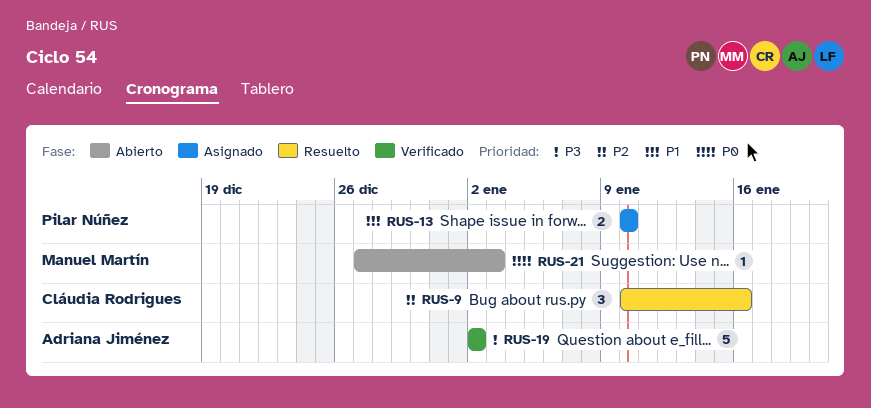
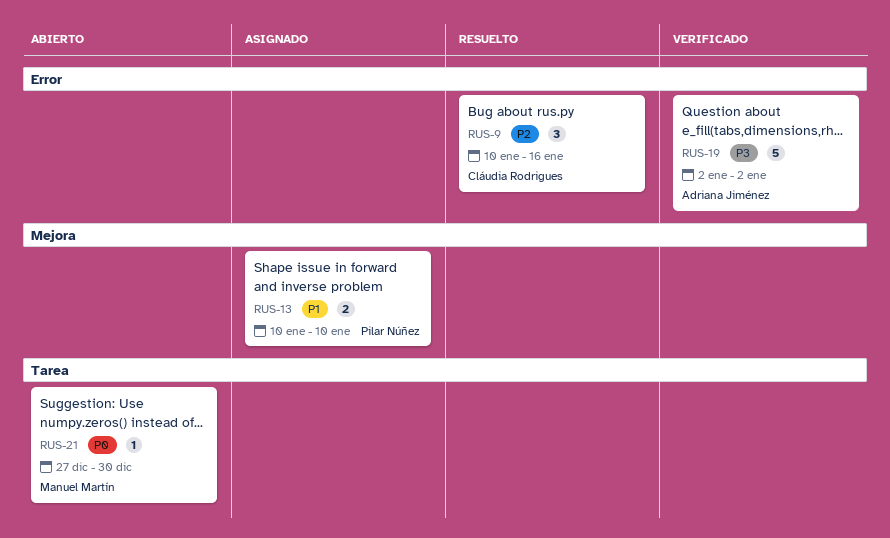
RUS-21, due: Jan 3 -> Dec 30

